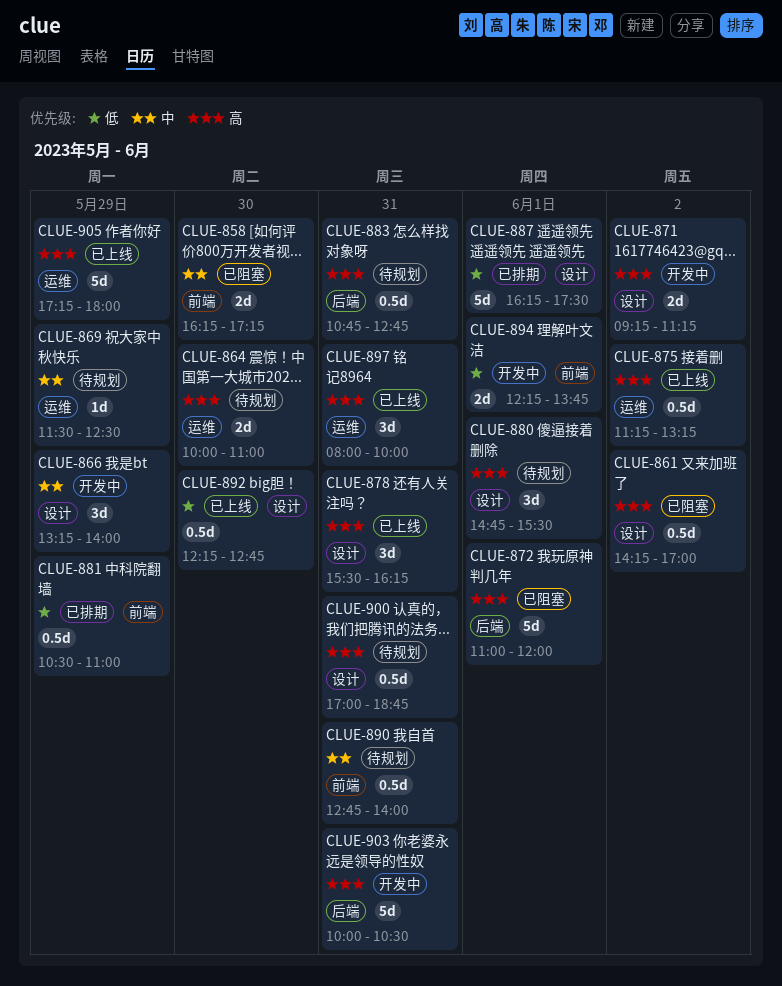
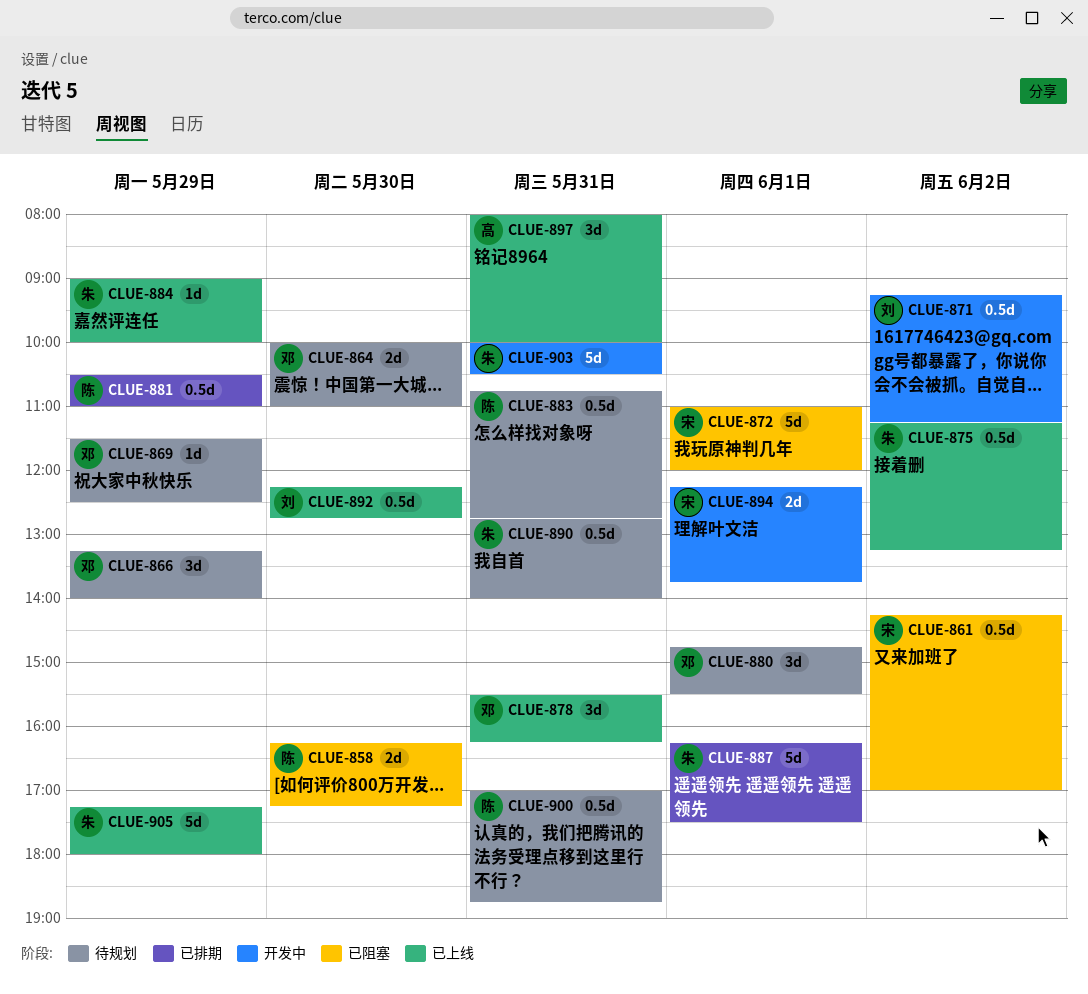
CLUE-866, status: 开发中 -> 待规划
CLUE-871, estimate: 2d -> 0.5d
CLUE-884: none -> present

